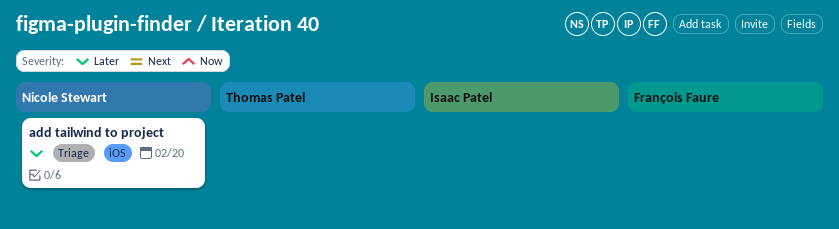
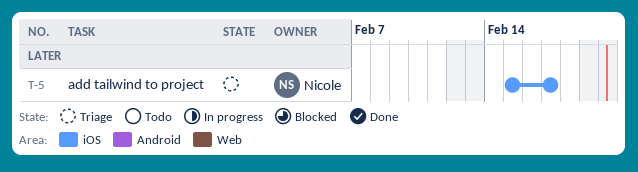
add tailwind to project, due: Feb 20 -> Feb 17

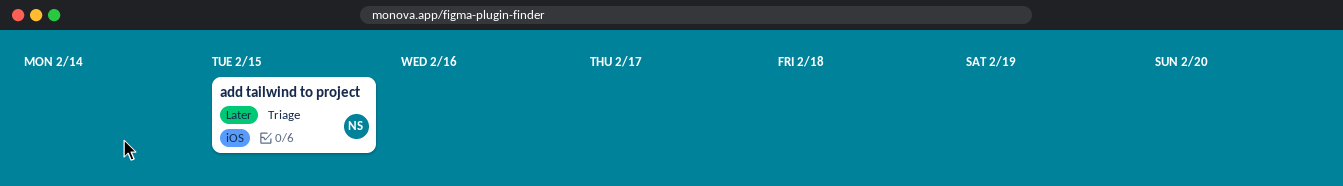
add tailwind to project, due: Feb 17 -> Feb 15

